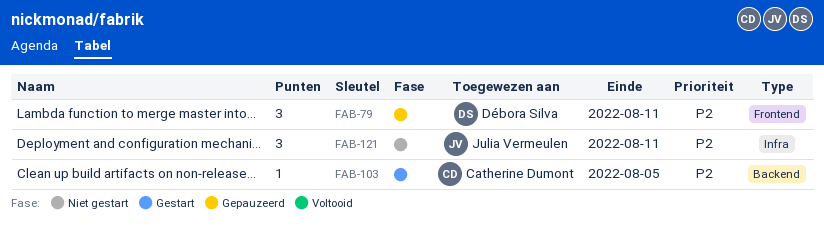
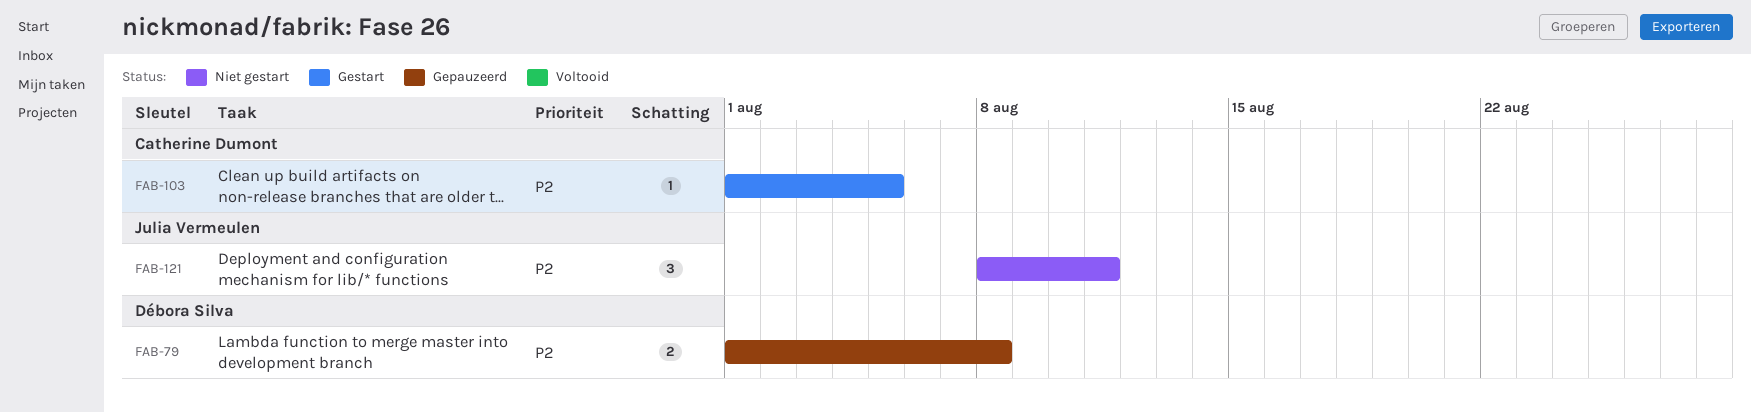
FAB-79, estimate: 3 -> 2
FAB-79, due: Aug 11 -> Aug 8

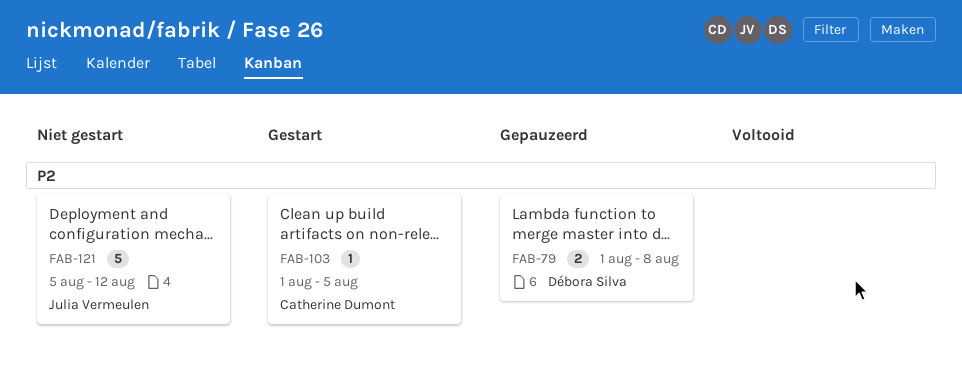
FAB-121, estimate: 3 -> 5
FAB-121, start: Aug 8 -> Aug 5
FAB-121, due: Aug 11 -> Aug 12

